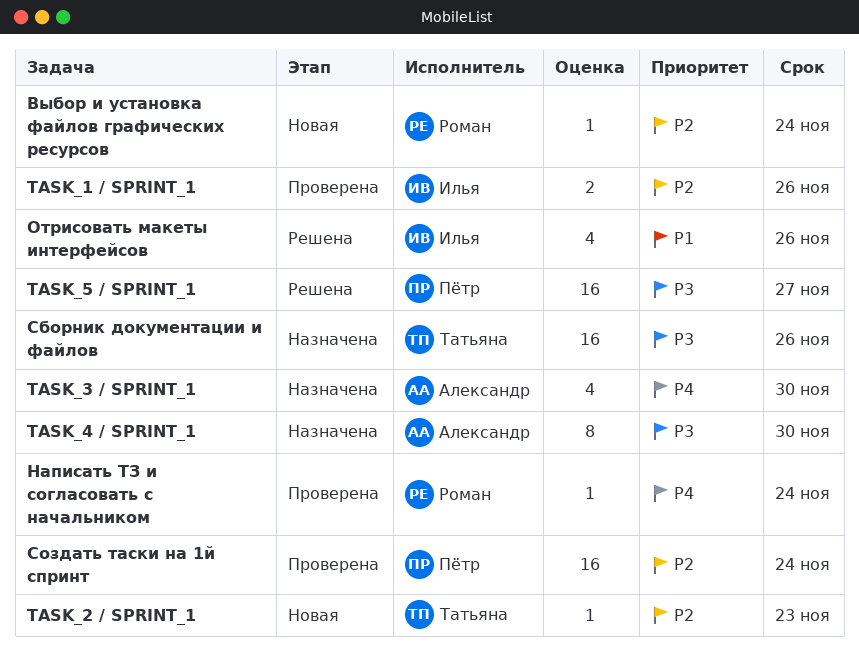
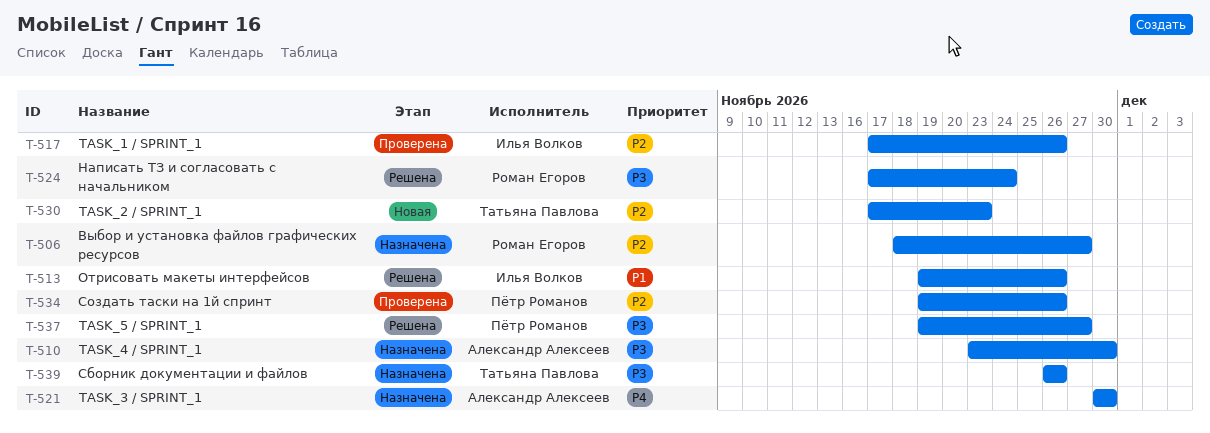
Выбор и установка файлов графических ресурсов, status: Новая -> Назначена
Выбор и установка файлов графических ресурсов, due: Nov 24 -> Nov 27
Написать ТЗ и согласовать с начальником, status: Проверена -> Решена
Написать ТЗ и согласовать с начальником, priority: P4 -> P3
Создать таски на 1й спринт, due: Nov 24 -> Nov 26

